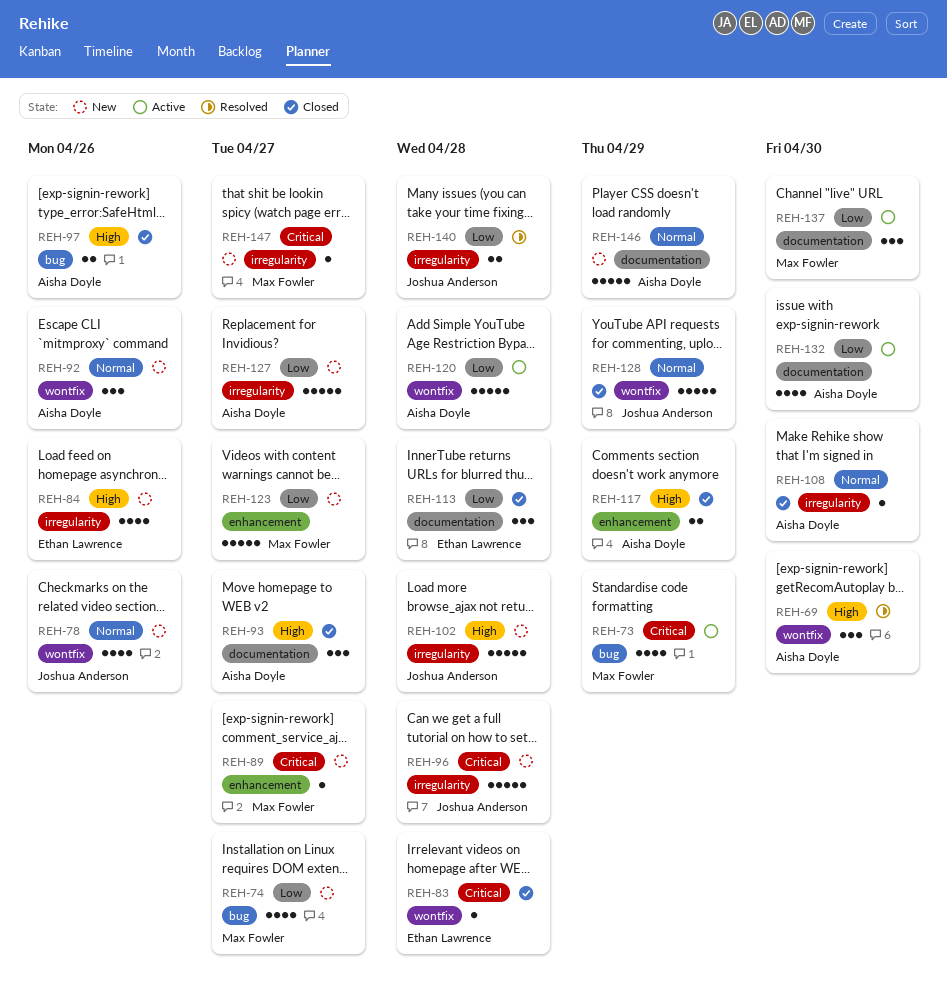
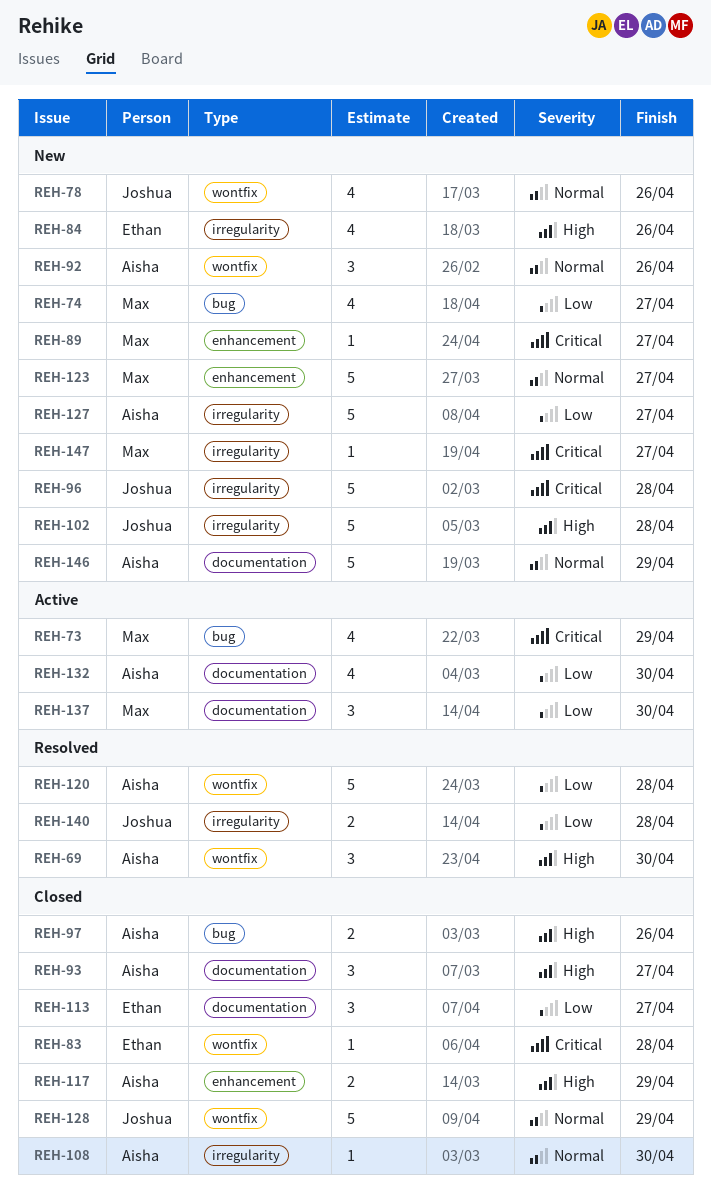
REH-113, due: Apr 28 -> Apr 27
REH-120, status: Active -> Resolved
REH-123, priority: Low -> Normal

